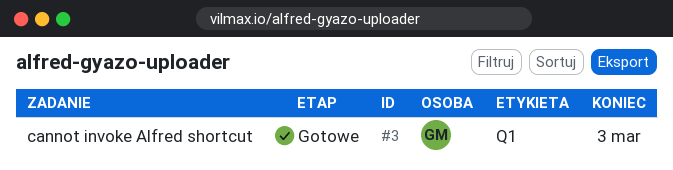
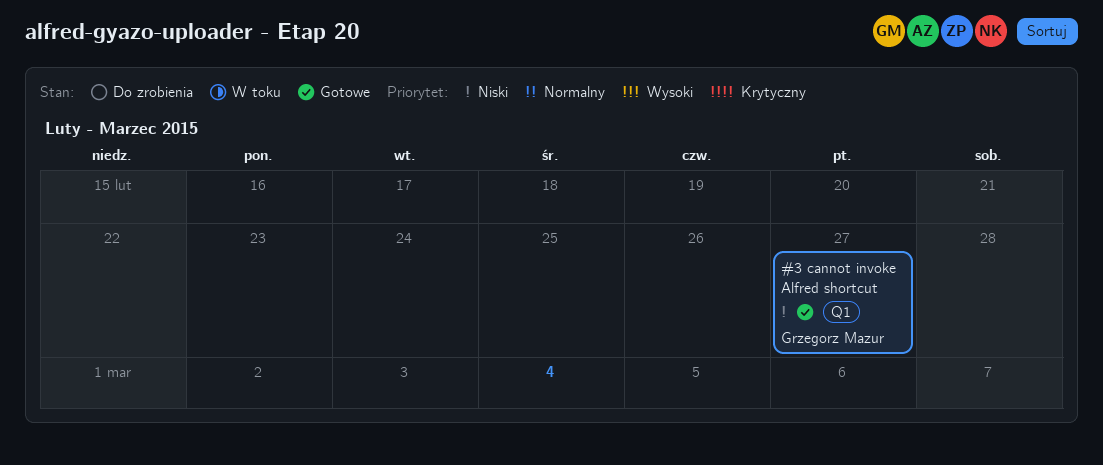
#3, due: Mar 3 -> Feb 27

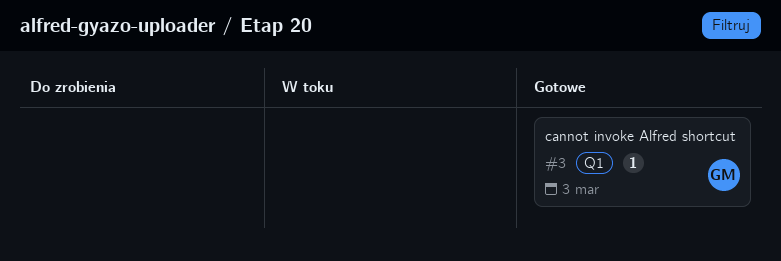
#3, due: Feb 27 -> Mar 3

